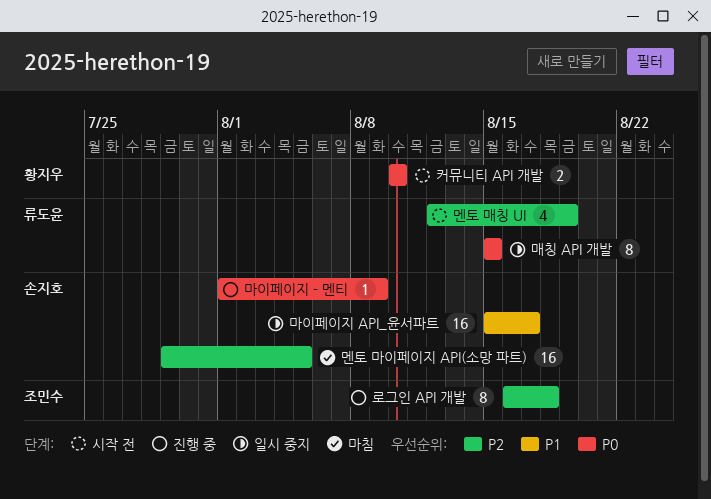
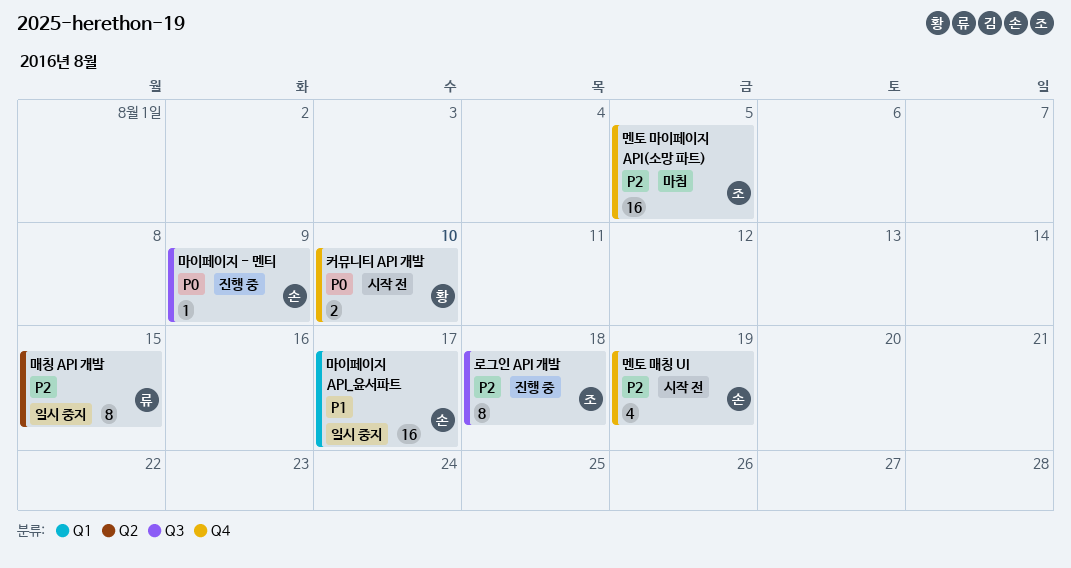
매칭 API 개발, priority: P0 -> P2
멘토 마이페이지 API(소망 파트), owner: 손지호 -> 조민수
멘토 매칭 UI, owner: 류도윤 -> 손지호

